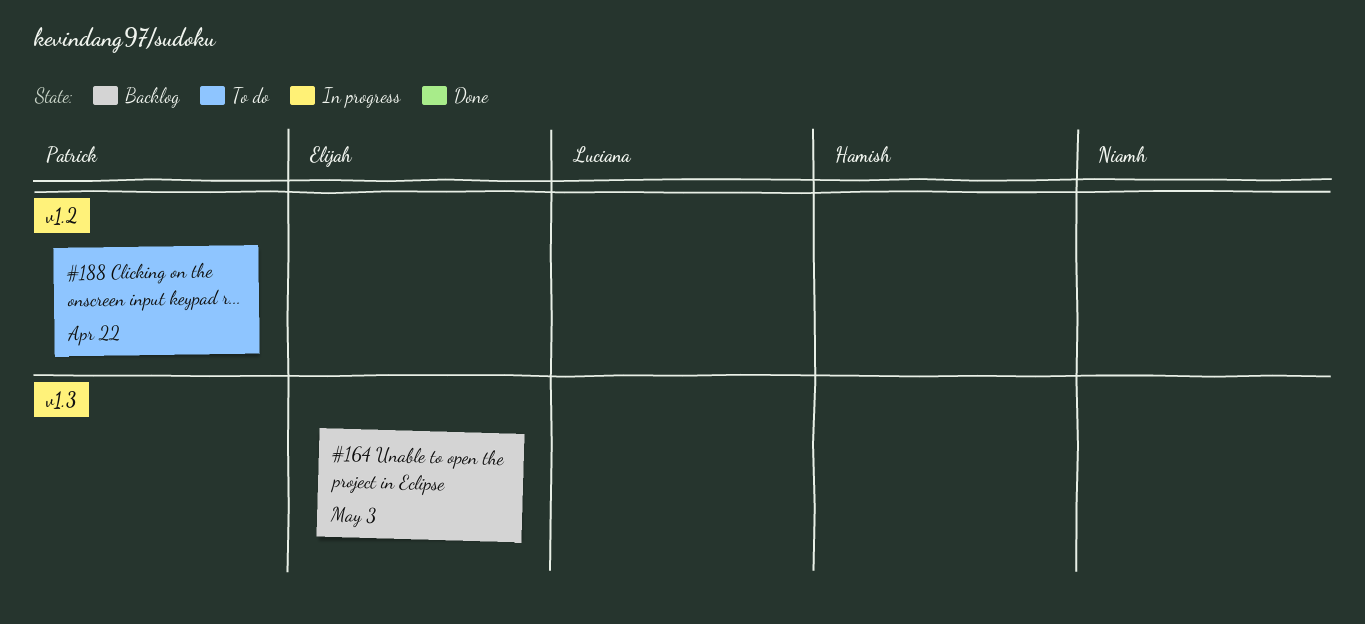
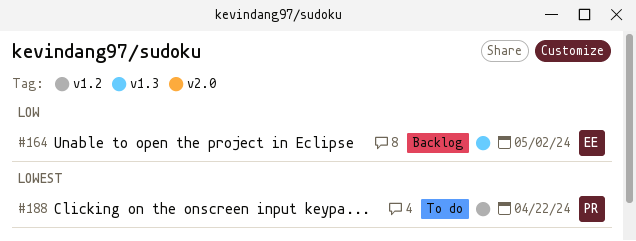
#164, due: May 3 -> May 2

